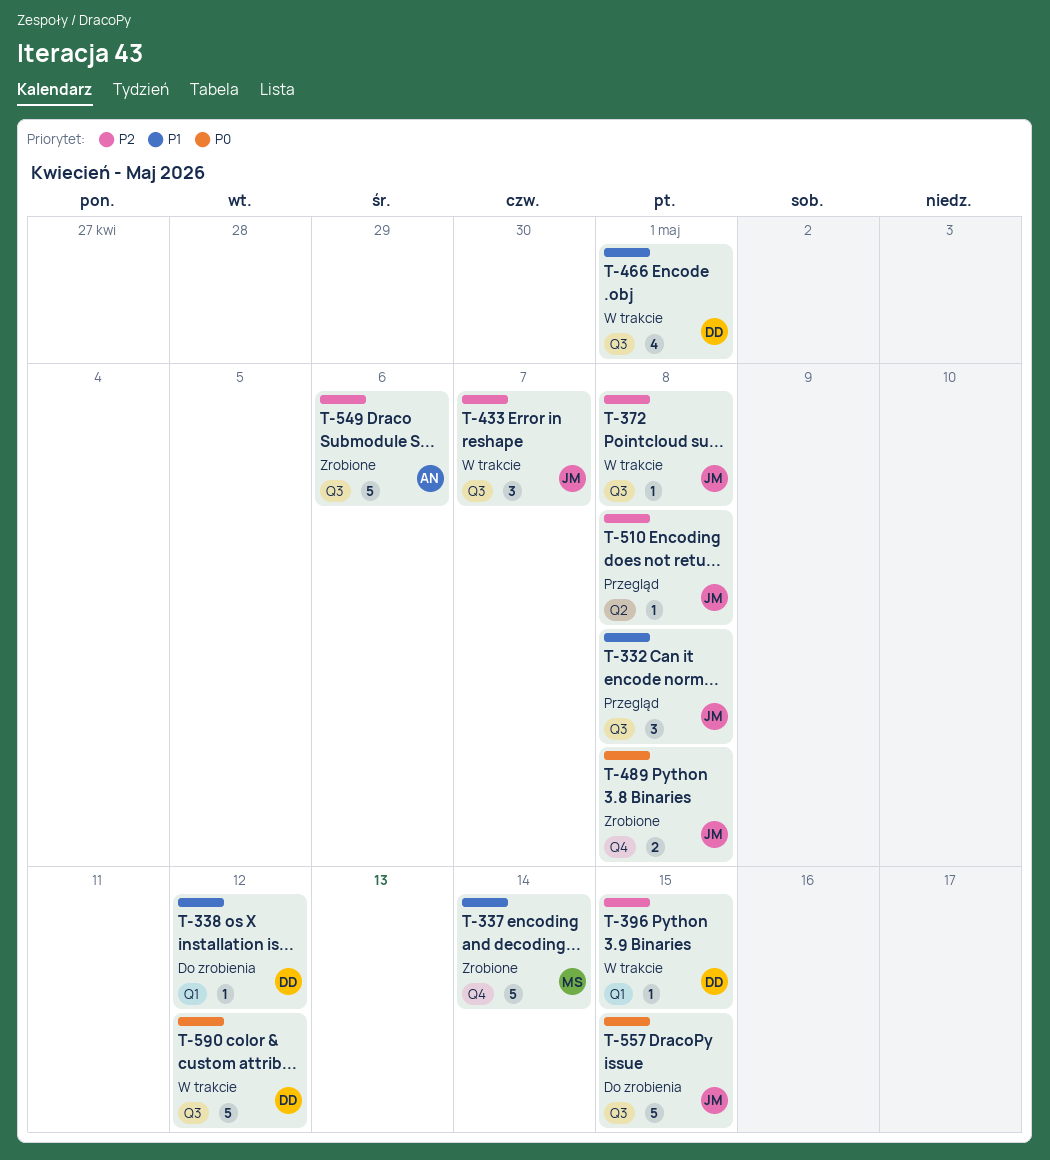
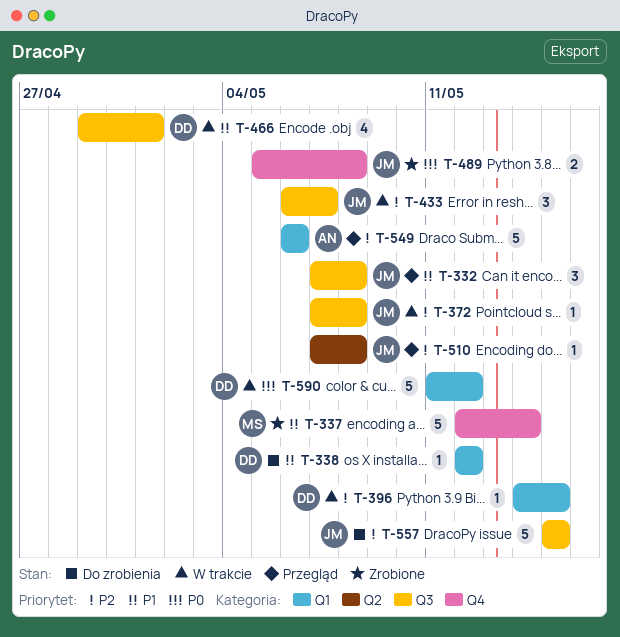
T-549, status: Zrobione -> Przegląd
T-549, label: Q3 -> Q1
T-557, priority: P0 -> P2
T-590, label: Q3 -> Q1

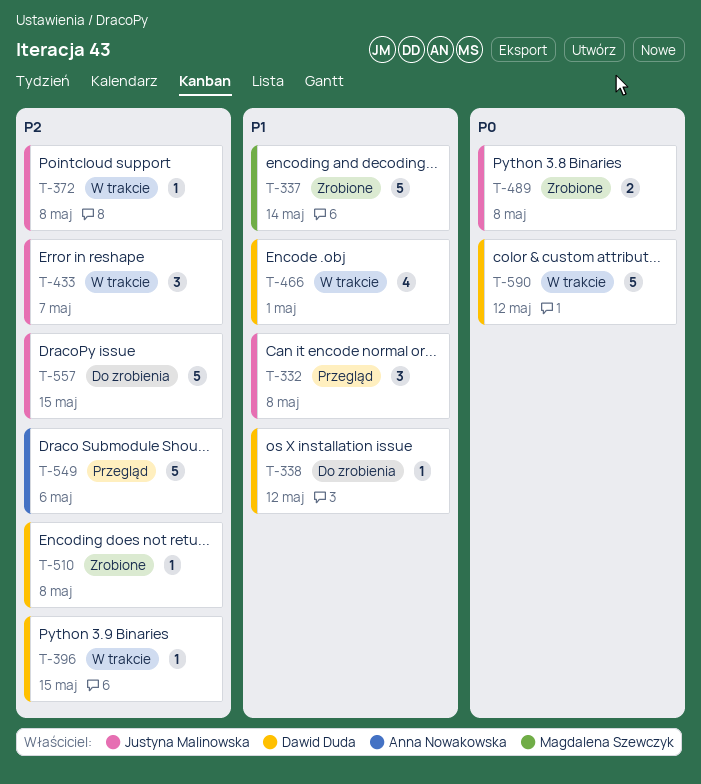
T-510, status: Przegląd -> Zrobione
T-510, owner: Justyna Malinowska -> Dawid Duda

